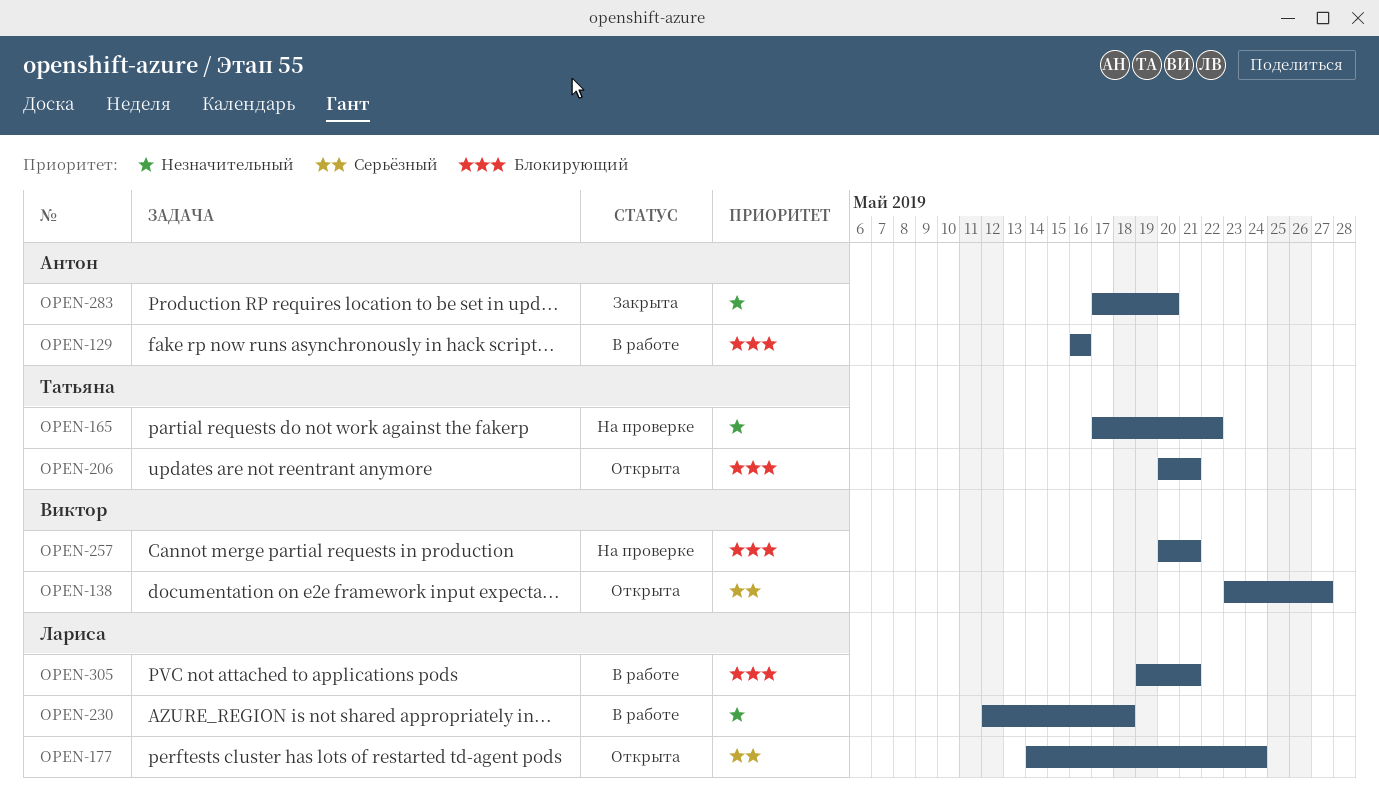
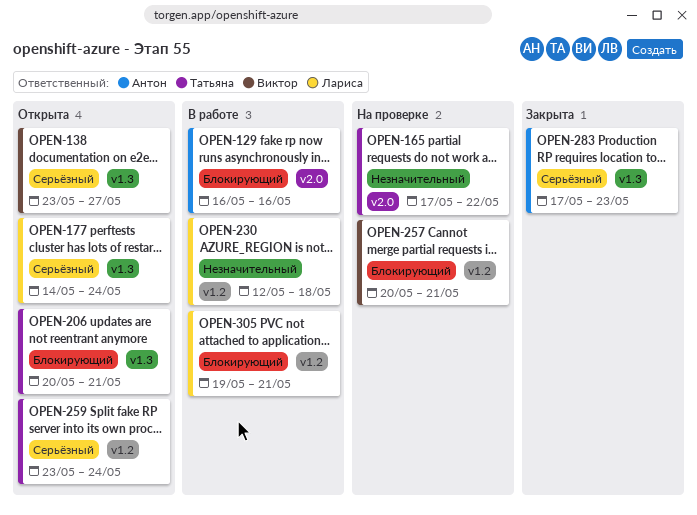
OPEN-259: none -> present
OPEN-283, priority: Незначительный -> Серьёзный
OPEN-283, due: May 20 -> May 23

